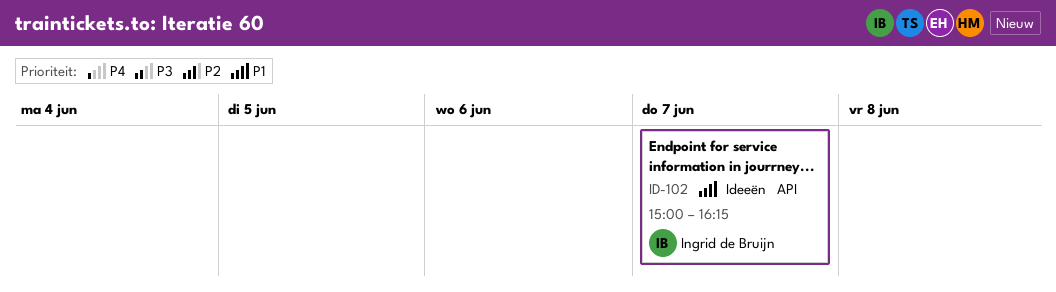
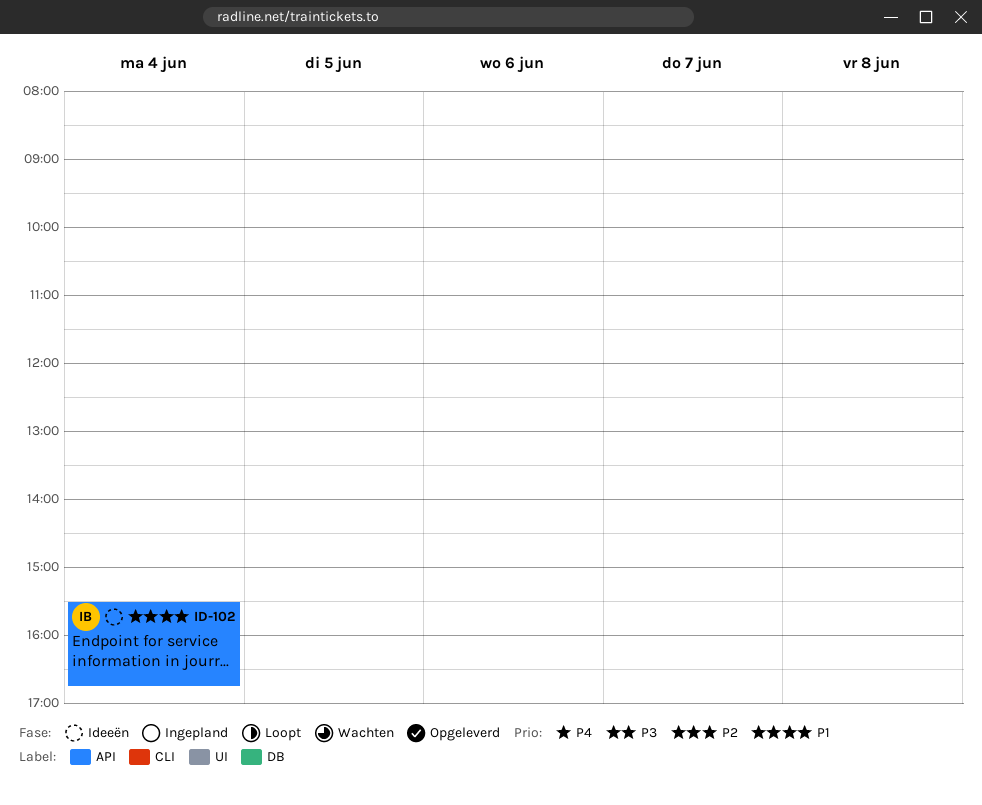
ID-102, day: Jun 7 -> Jun 4
ID-102, begins: 15:00 -> 15:30
ID-102, ends: 16:15 -> 16:45

